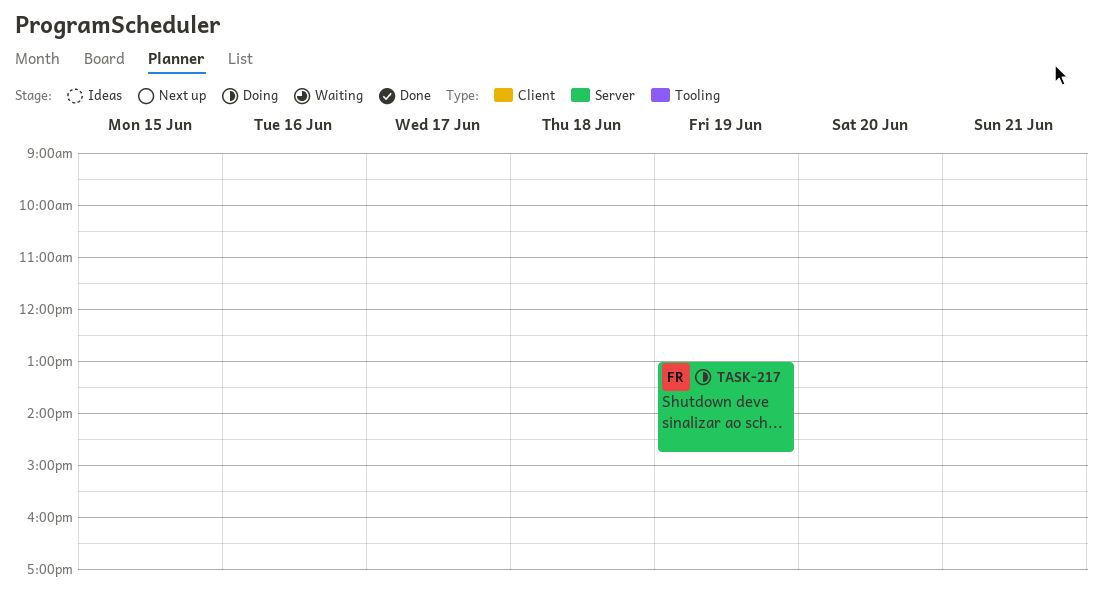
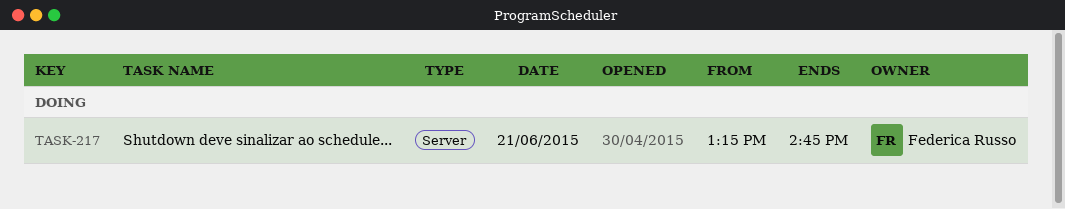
TASK-217, day: Jun 19 -> Jun 21
TASK-217, begins: 13:00 -> 13:15

